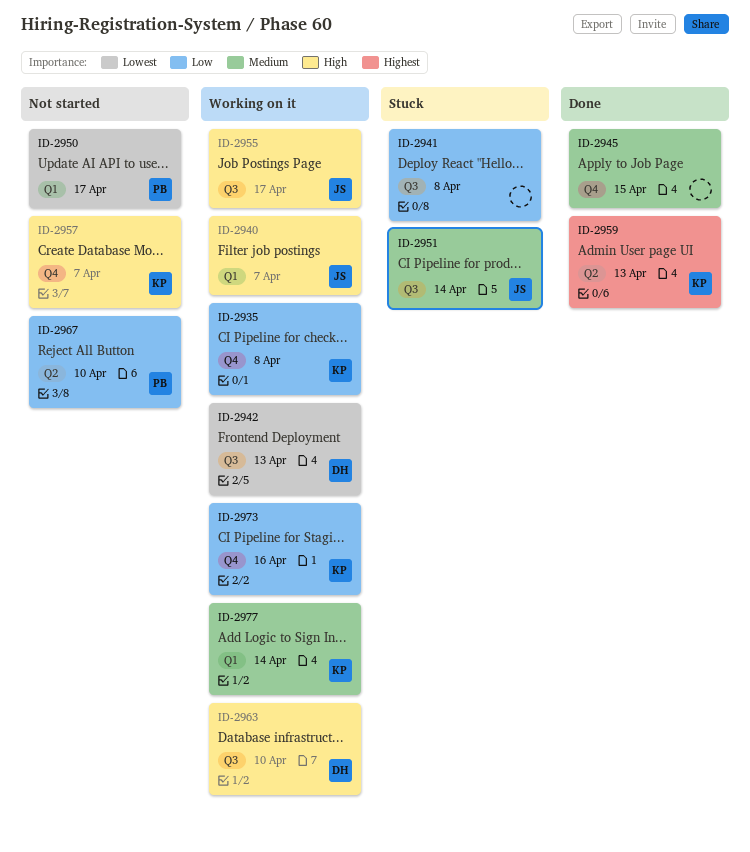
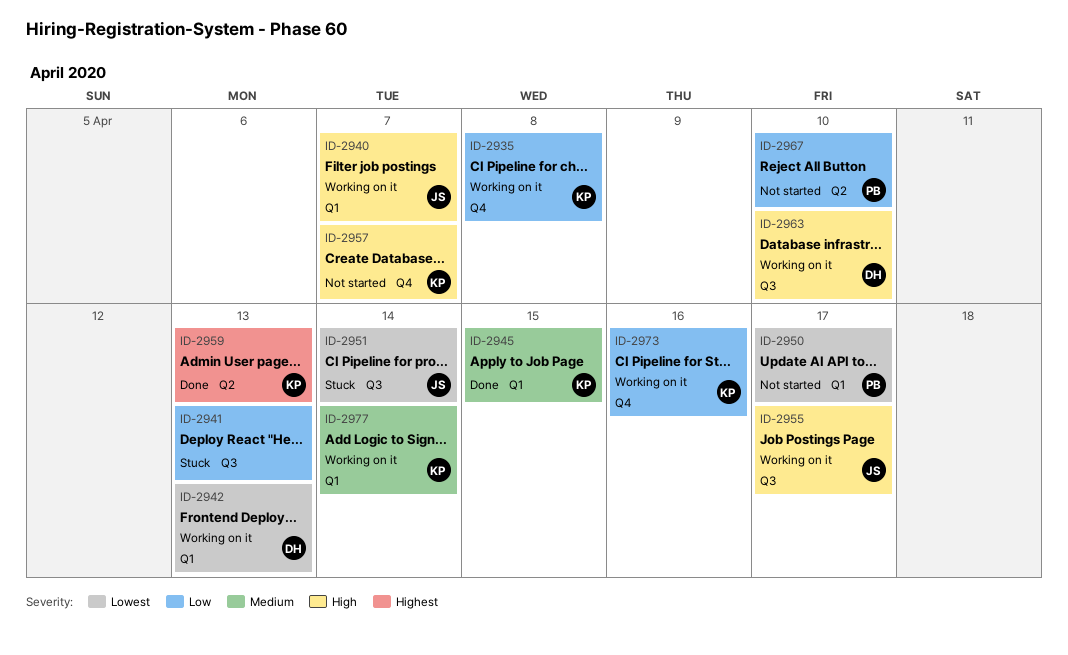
ID-2941, due: Apr 8 -> Apr 13
ID-2942, label: Q3 -> Q1
ID-2945, owner: none -> KP
ID-2945, label: Q4 -> Q1
ID-2951, priority: Medium -> Lowest

